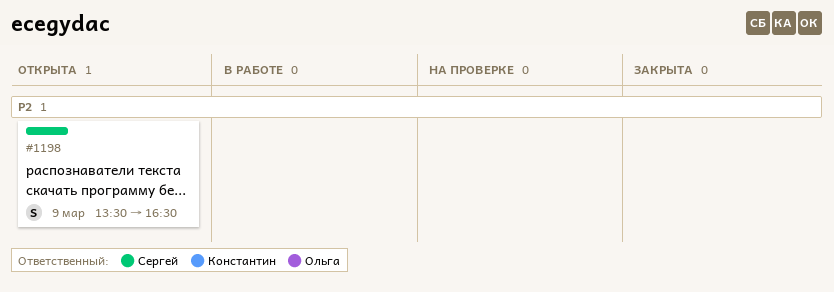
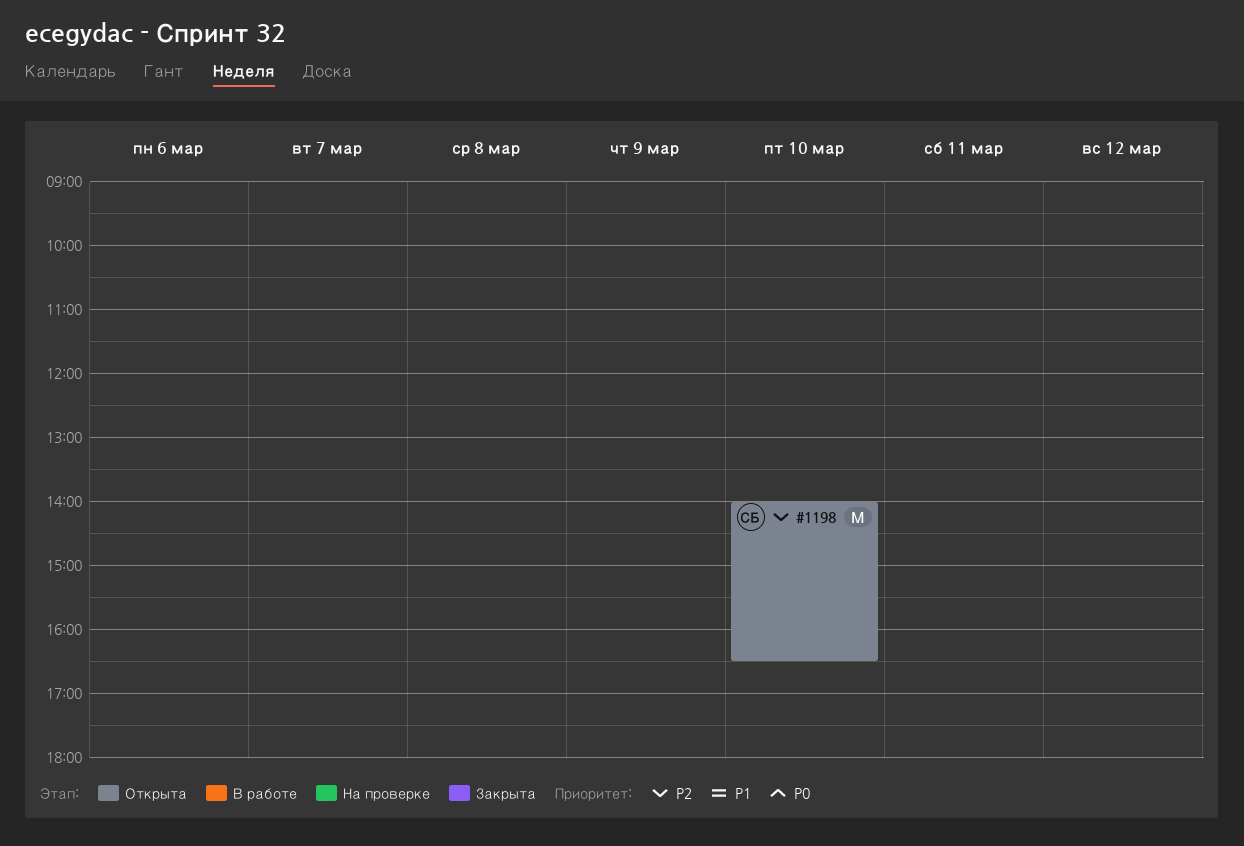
#1198, estimate: S -> M
#1198, day: Mar 9 -> Mar 10
#1198, begins: 13:30 -> 14:00

